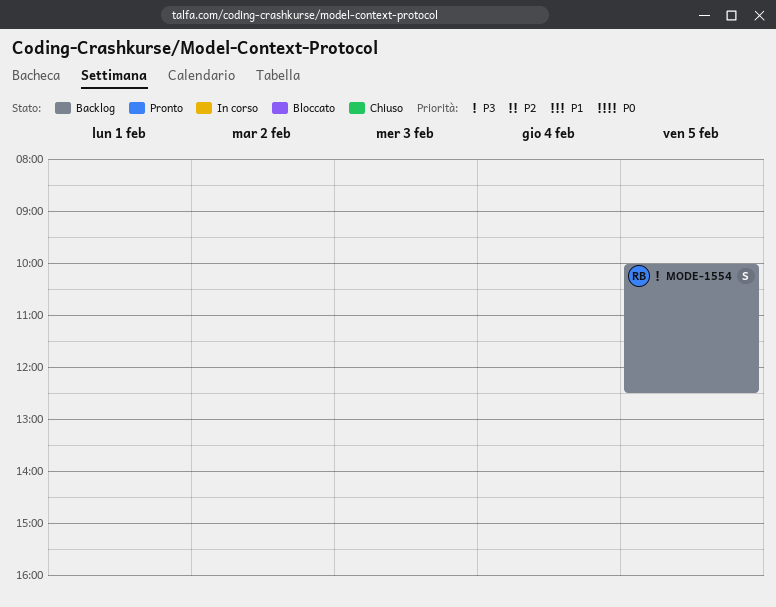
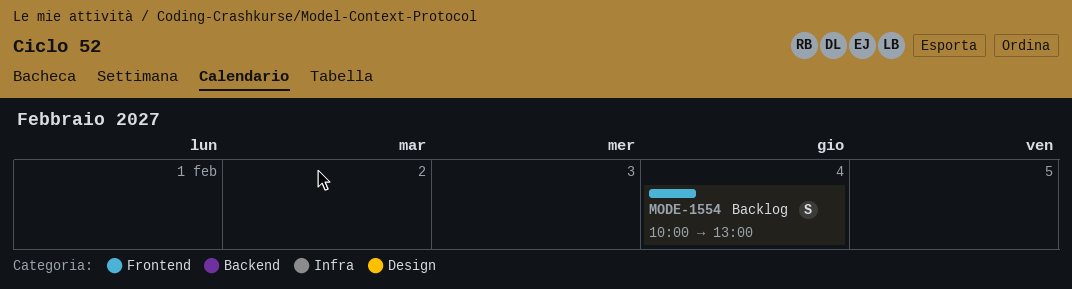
MODE-1554, day: Feb 5 -> Feb 4
MODE-1554, ends: 12:30 -> 13:00

